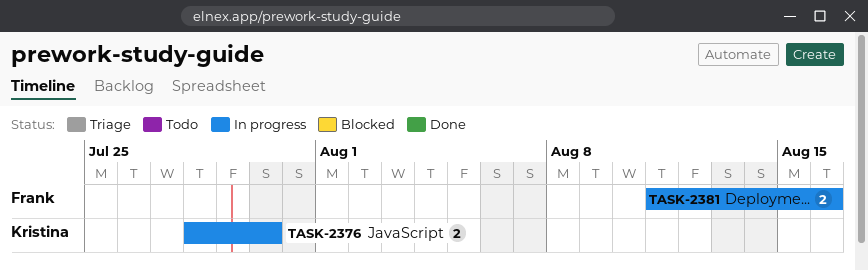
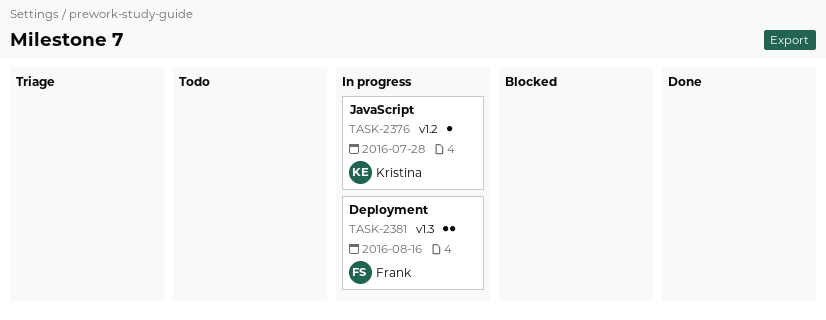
TASK-2376, estimate: 2 -> 1
TASK-2376, due: Jul 30 -> Jul 28

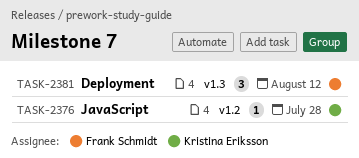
TASK-2381, estimate: 2 -> 3
TASK-2381, due: Aug 16 -> Aug 12

